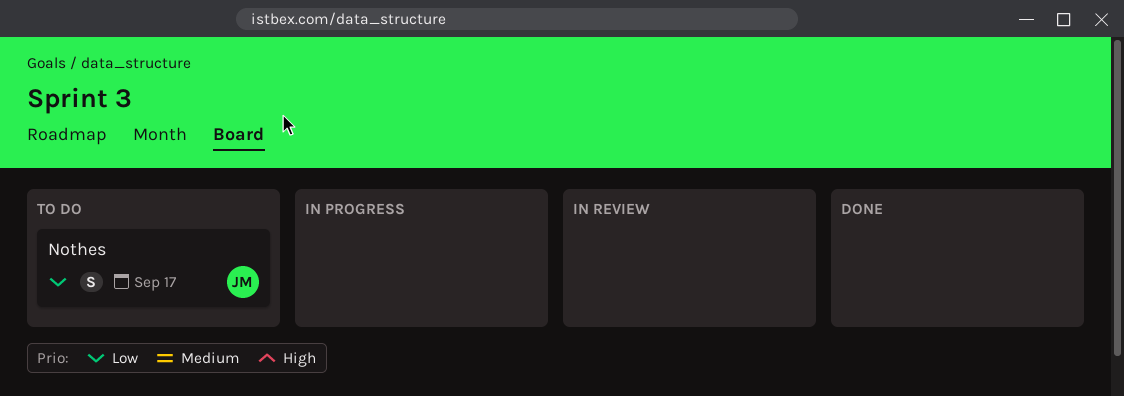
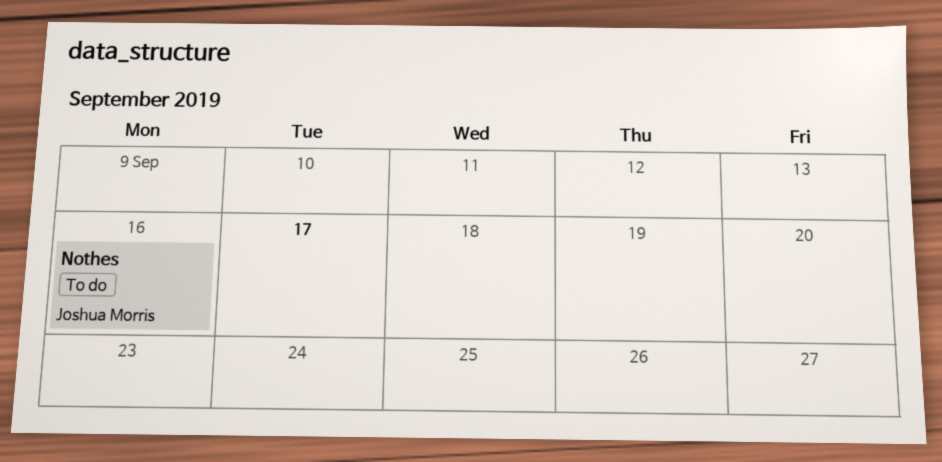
Nothes, due: Sep 17 -> Sep 16

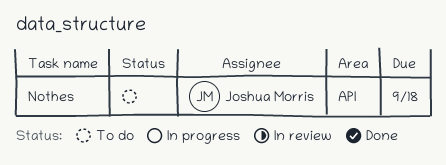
Nothes, due: Sep 16 -> Sep 18

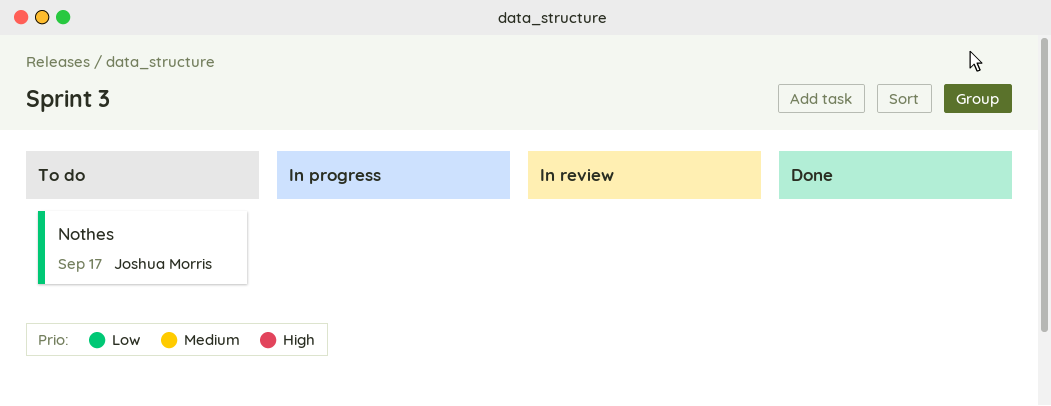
Nothes, due: Sep 18 -> Sep 17

